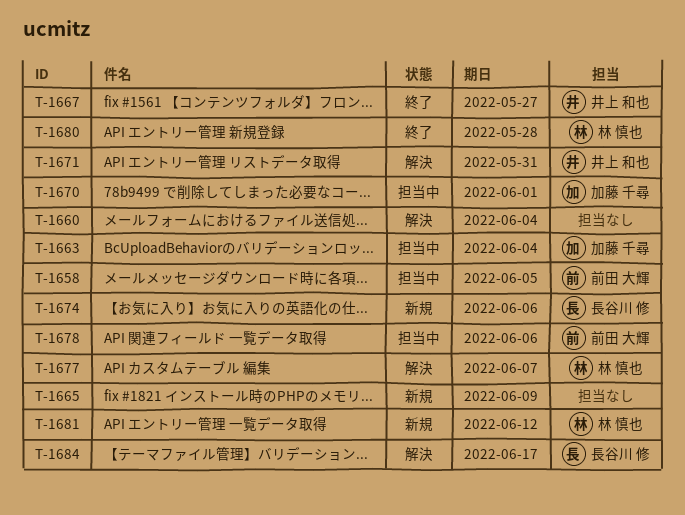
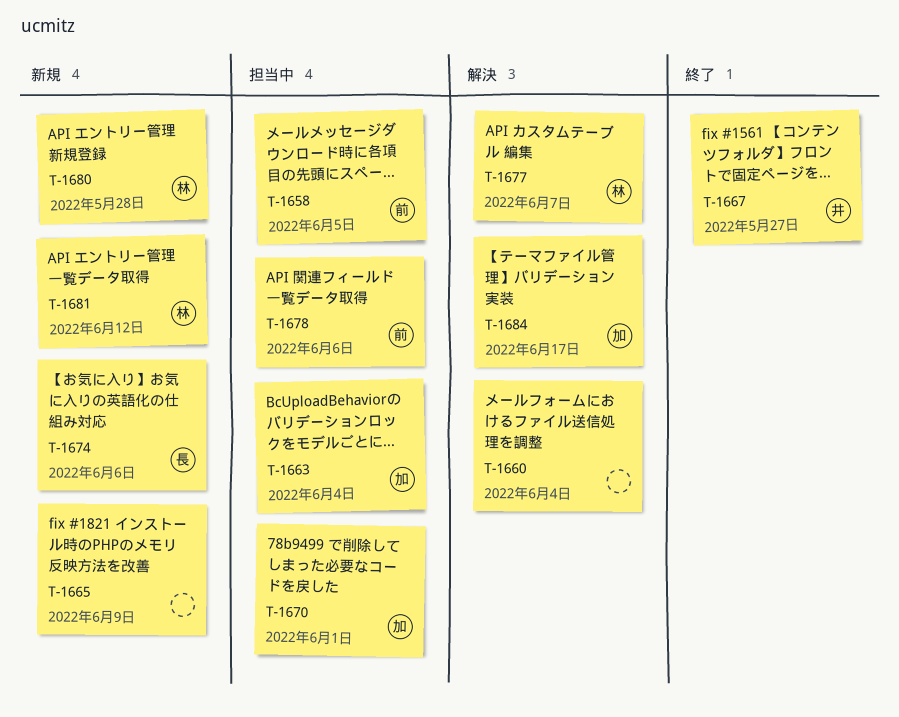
T-1671: present -> none
T-1680, status: 終了 -> 新規
T-1684, owner: 長谷川 修 -> 加藤 千尋

